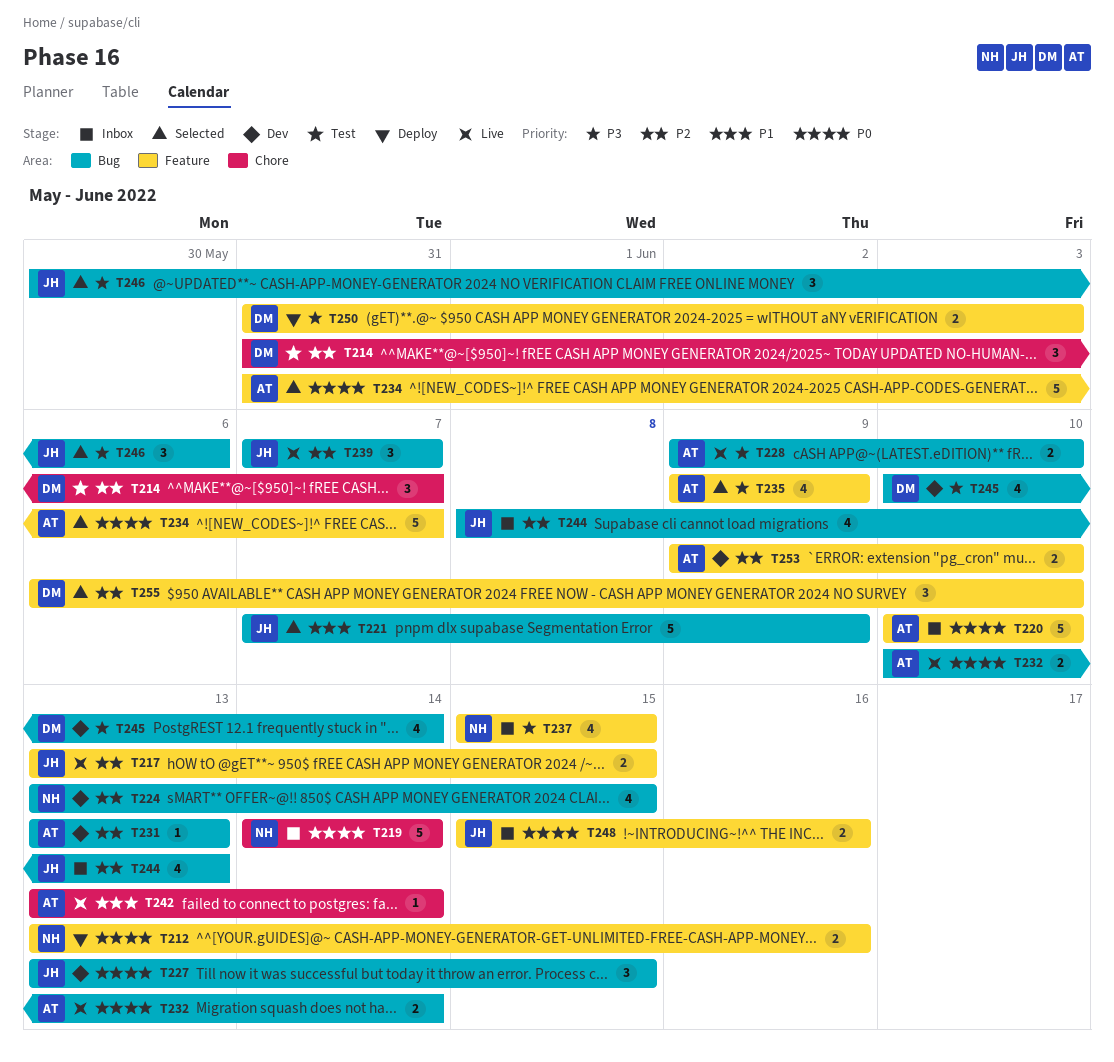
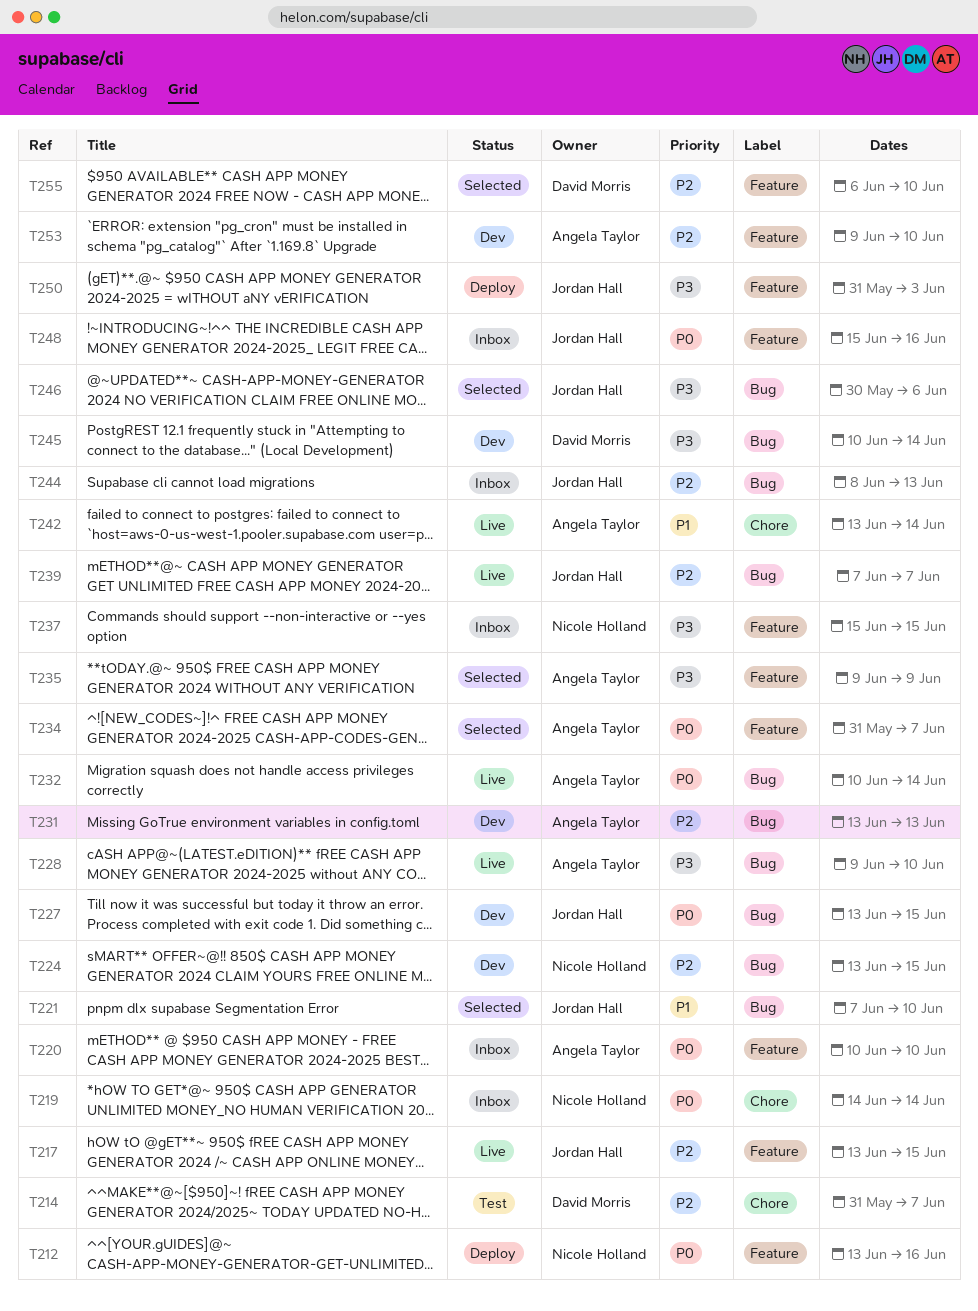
T221, due: Jun 9 -> Jun 10
T250, owner: David Morris -> Jordan Hall

